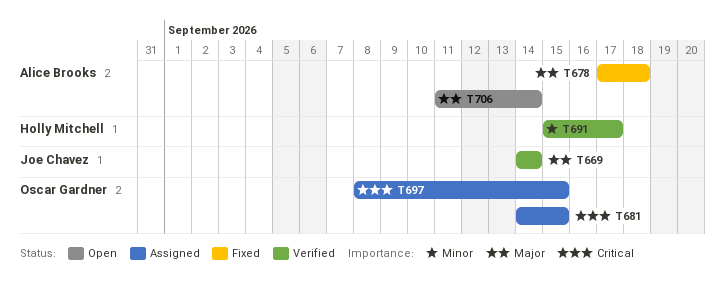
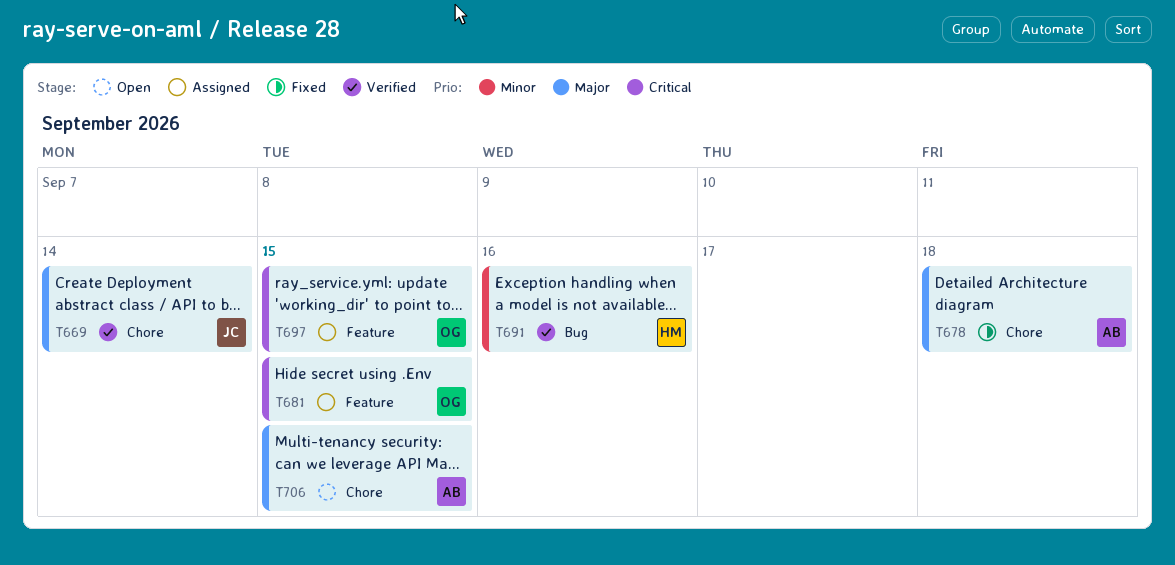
T691, due: Sep 17 -> Sep 16
T706, due: Sep 14 -> Sep 15

